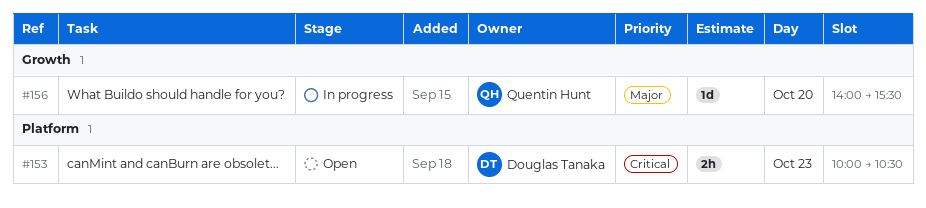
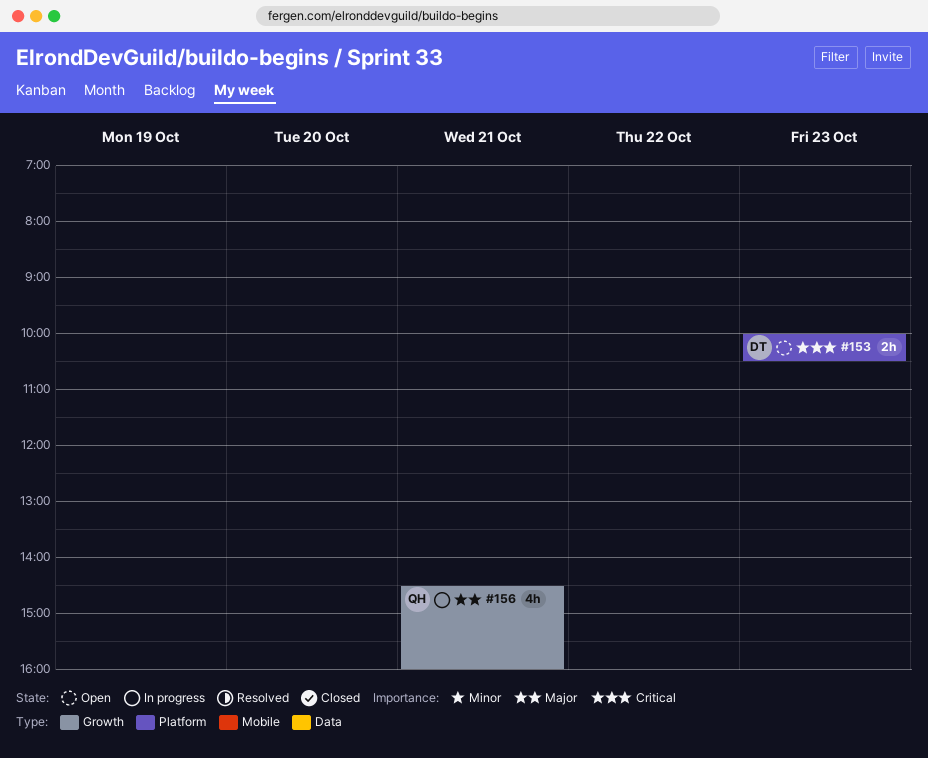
#156, estimate: 1d -> 4h
#156, day: Oct 20 -> Oct 21
#156, begins: 14:00 -> 14:30
#156, ends: 15:30 -> 16:00

